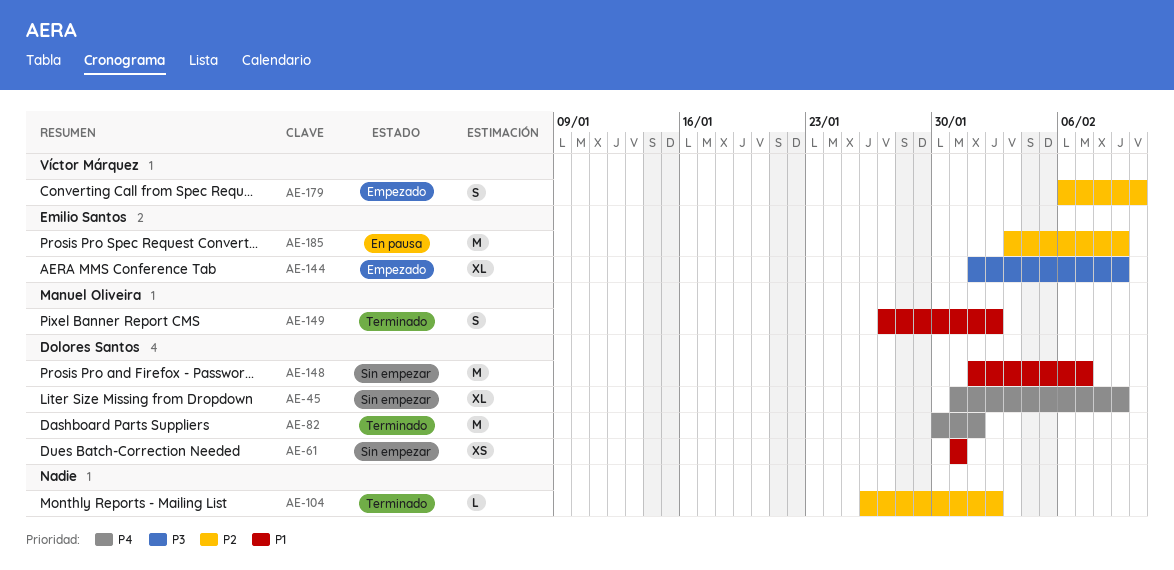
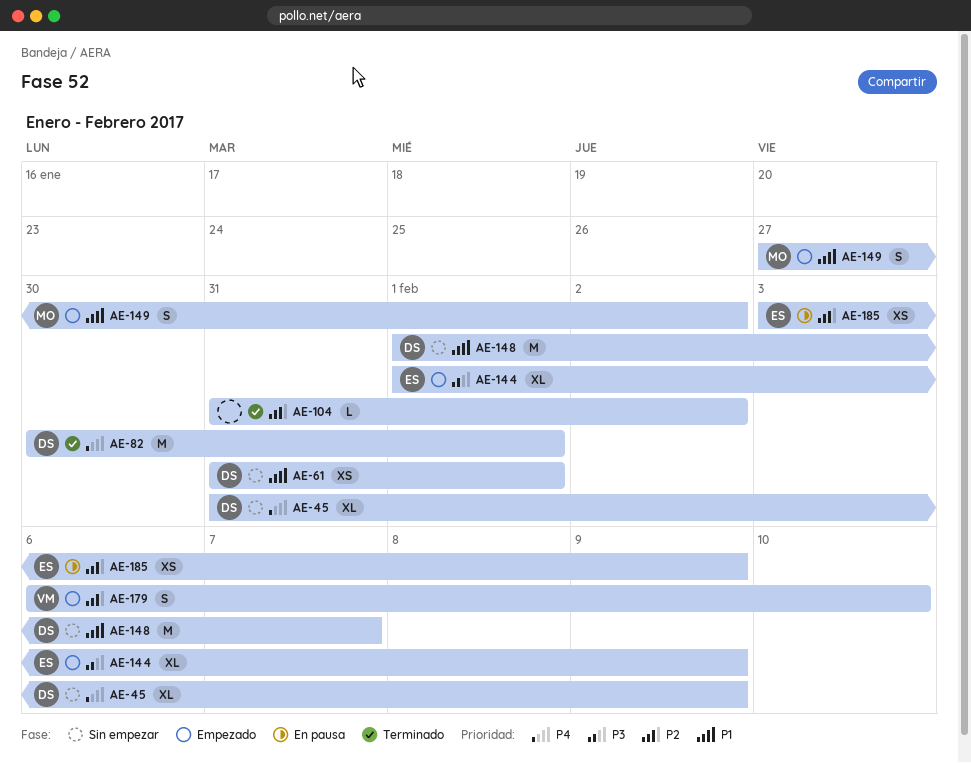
AE-61, due: Jan 31 -> Feb 1
AE-104, start: Jan 26 -> Jan 31
AE-149, status: Terminado -> Empezado
AE-185, estimate: M -> XS

